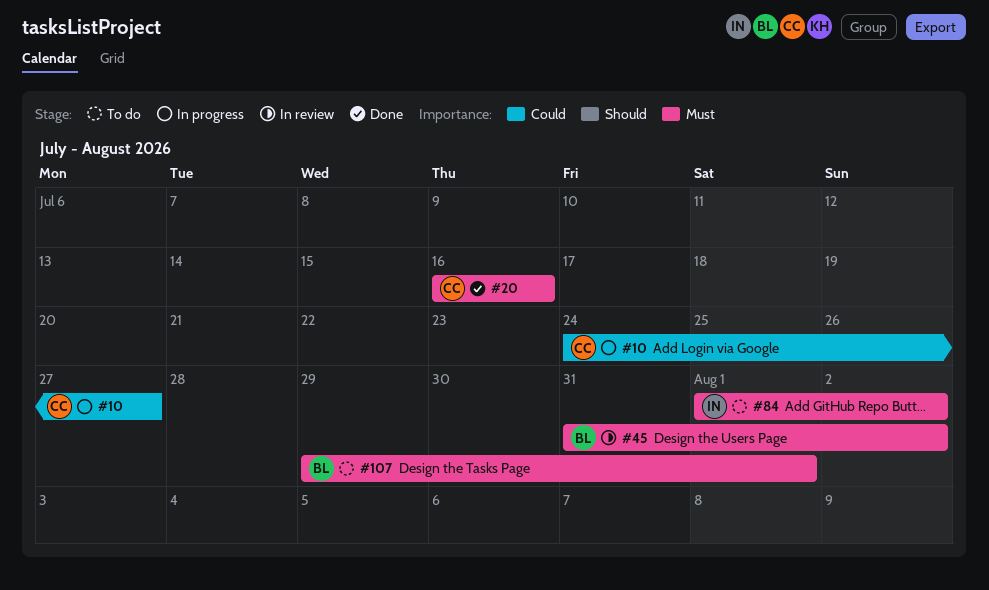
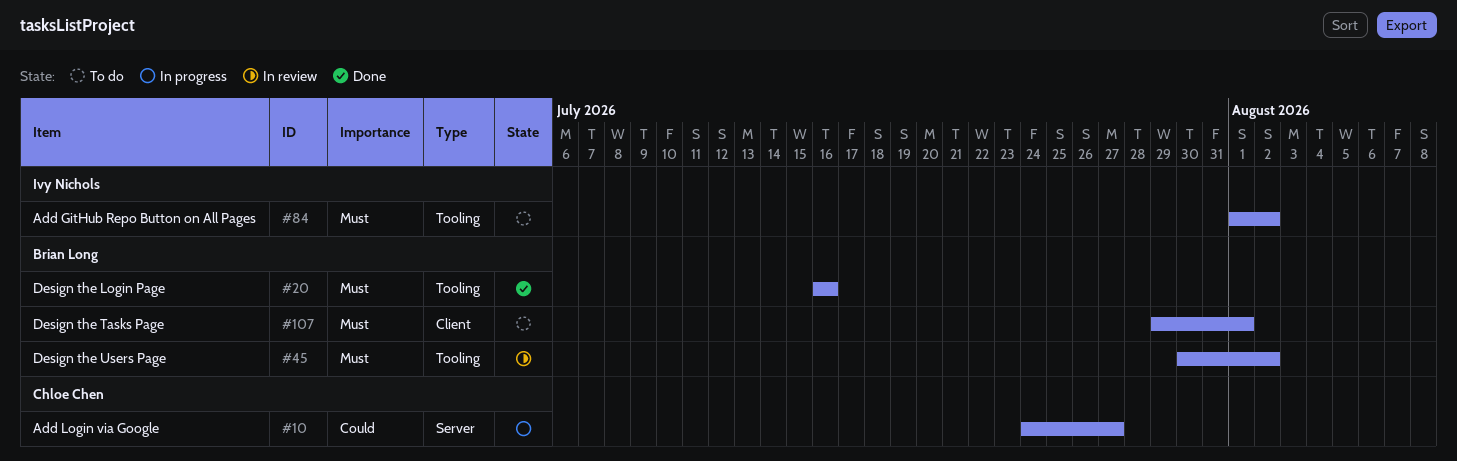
#20, owner: Chloe Chen -> Brian Long
#45, start: Jul 31 -> Jul 30

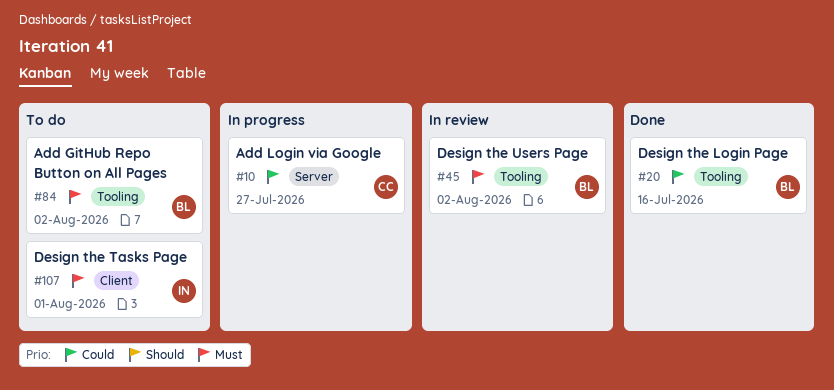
#20, priority: Must -> Could
#84, owner: Ivy Nichols -> Brian Long
#107, owner: Brian Long -> Ivy Nichols

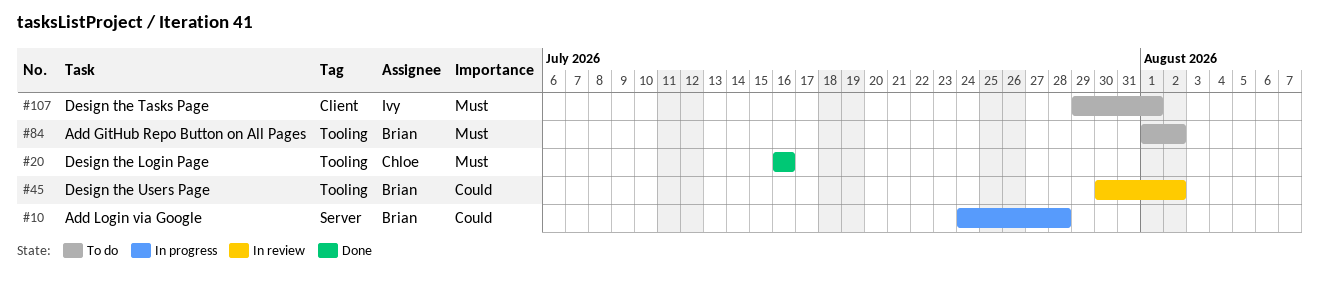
#10, owner: Chloe -> Brian
#10, due: Jul 27 -> Jul 28
#20, owner: Brian -> Chloe
#20, priority: Could -> Must
#45, priority: Must -> Could

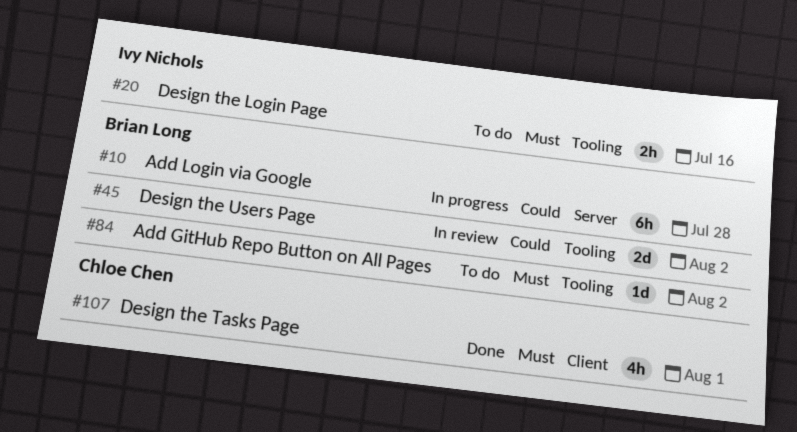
#20, status: Done -> To do
#20, owner: Chloe Chen -> Ivy Nichols
#107, status: To do -> Done
#107, owner: Ivy Nichols -> Chloe Chen

